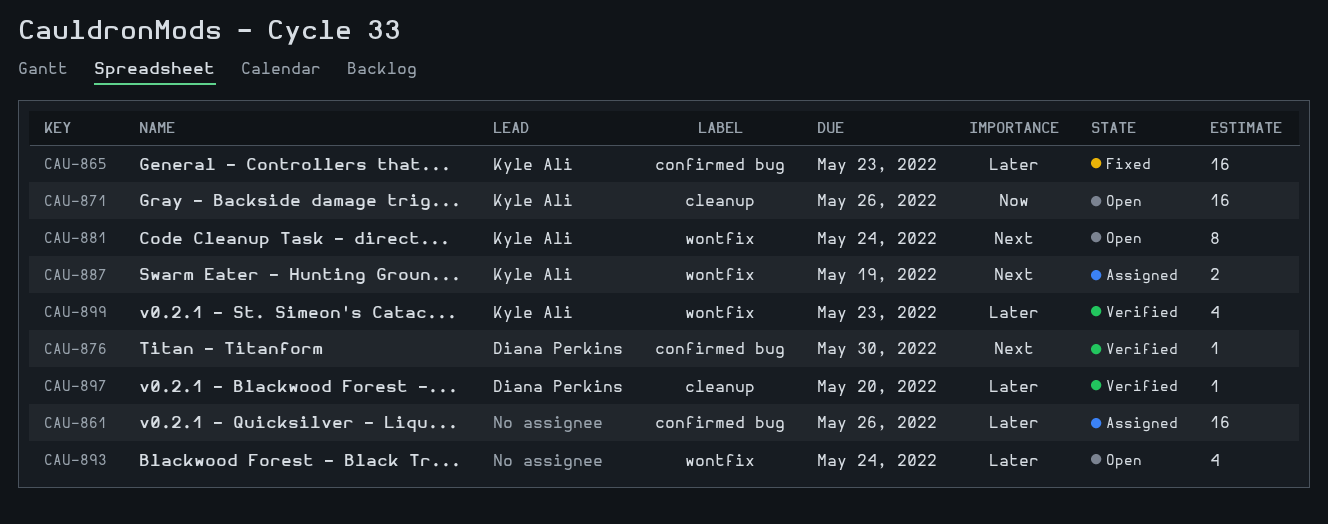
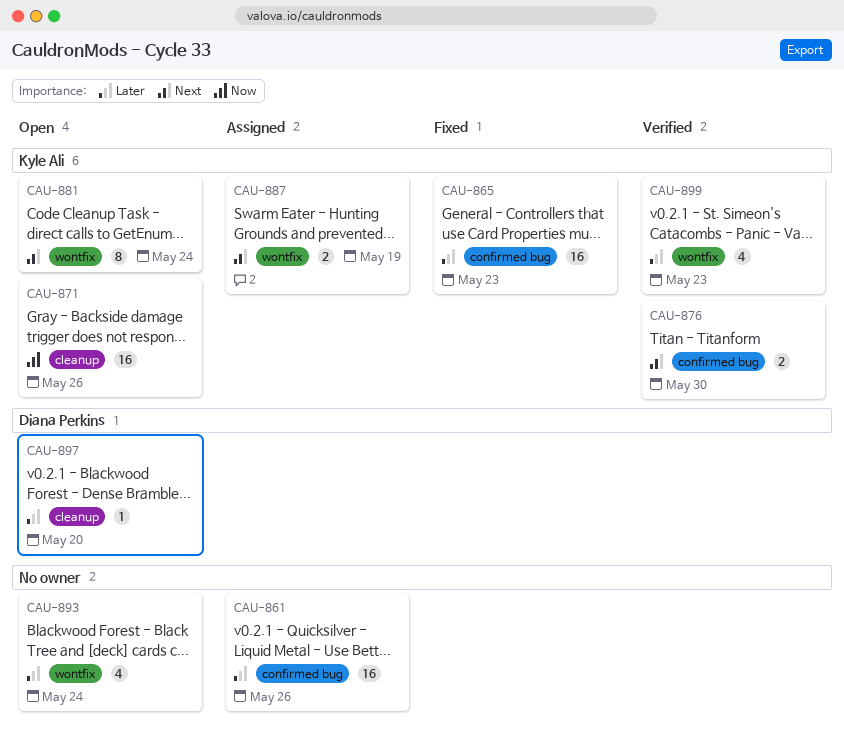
CAU-876, owner: Diana Perkins -> Kyle Ali
CAU-876, estimate: 1 -> 2
CAU-897, status: Verified -> Open

